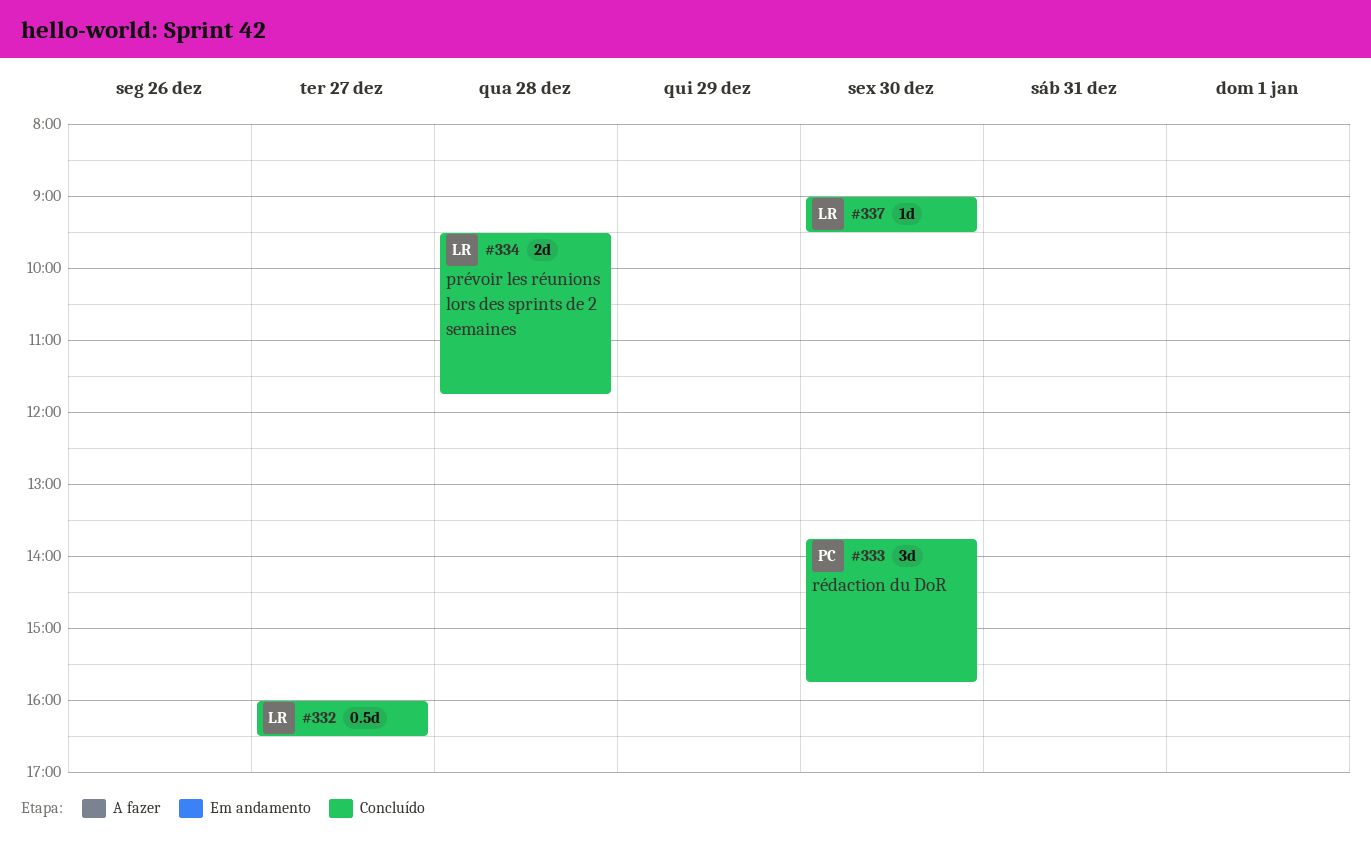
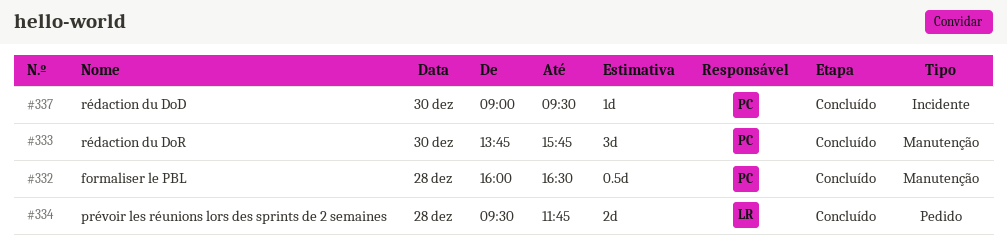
#332, owner: LR -> PC
#332, day: Dec 27 -> Dec 28
#337, owner: LR -> PC

